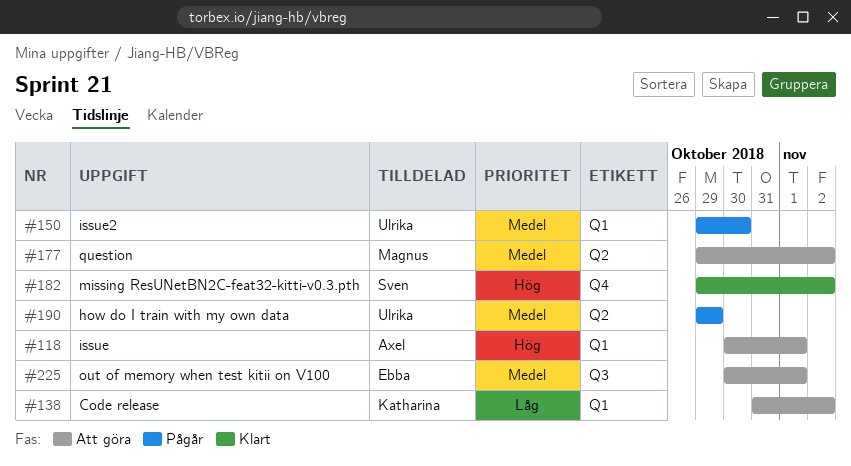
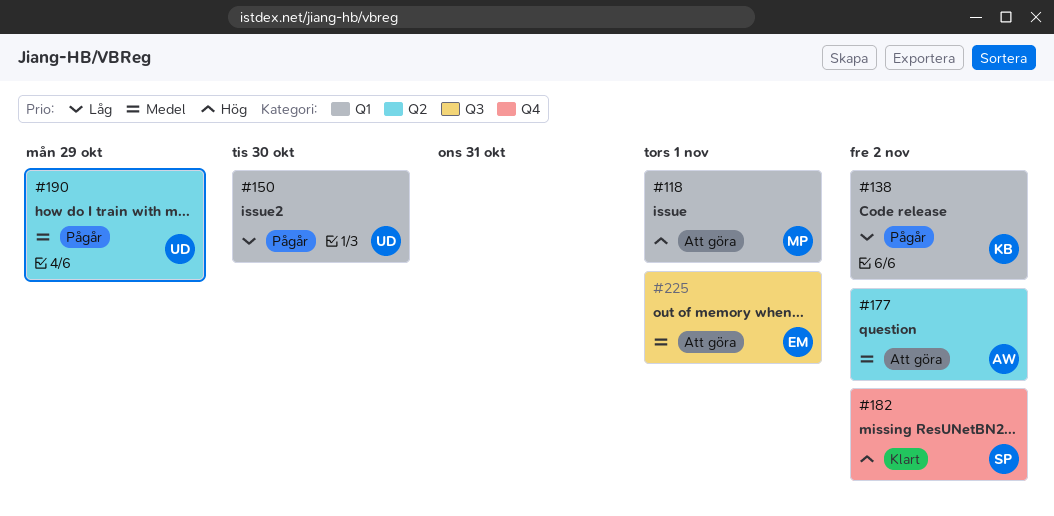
#118, owner: Axel -> Magnus
#138, status: Att göra -> Pågår
#150, priority: Medel -> Låg
#177, owner: Magnus -> Axel

